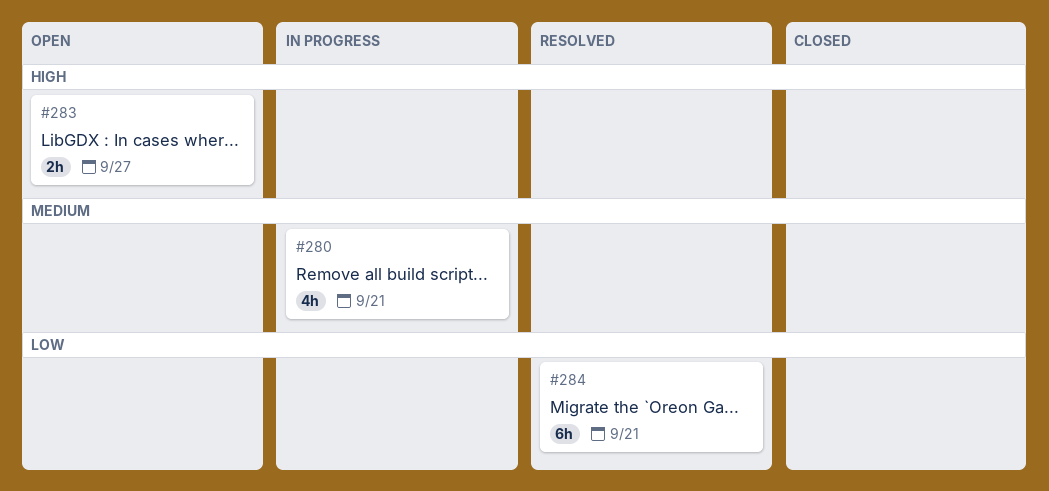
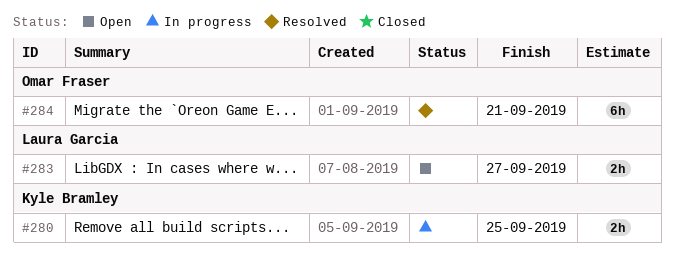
#280, estimate: 4h -> 2h
#280, due: Sep 21 -> Sep 25

